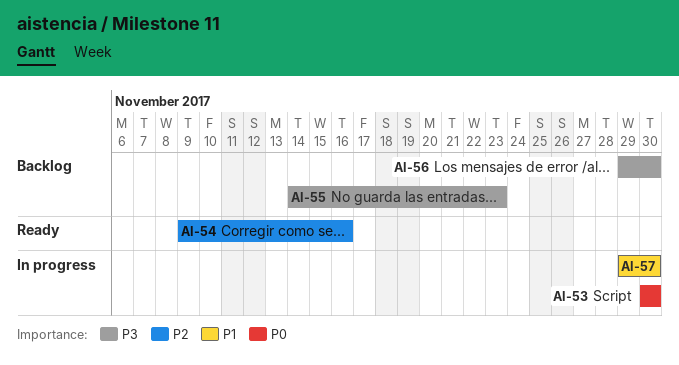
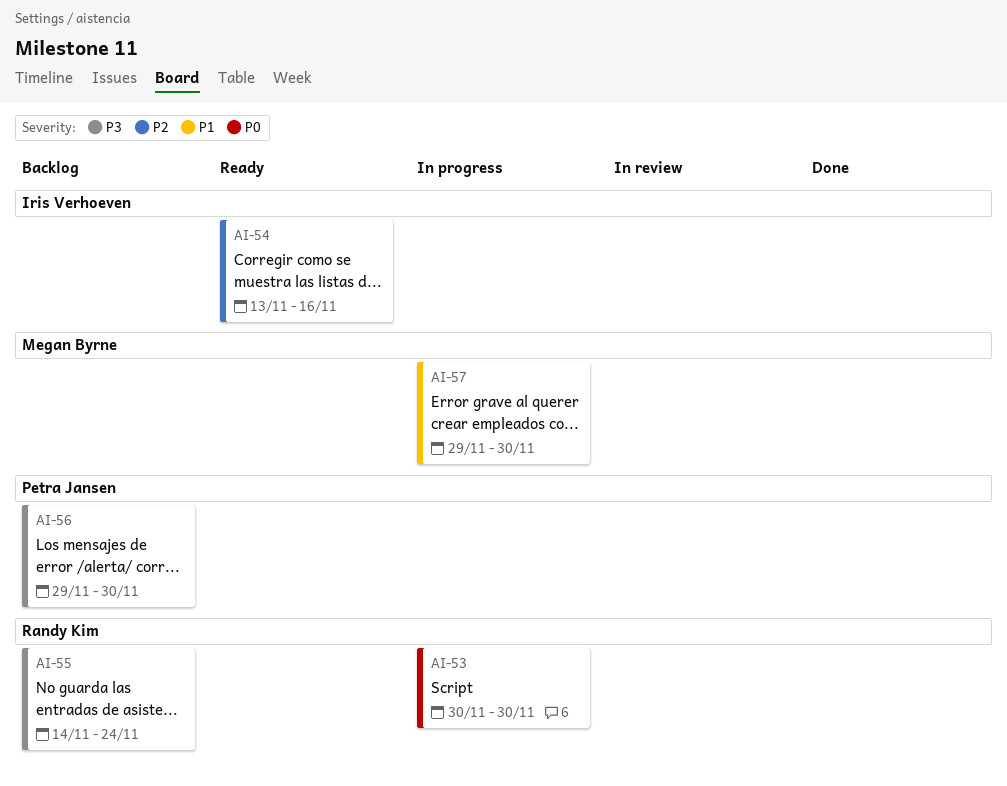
AI-54, start: Nov 9 -> Nov 13
AI-55, due: Nov 23 -> Nov 24

